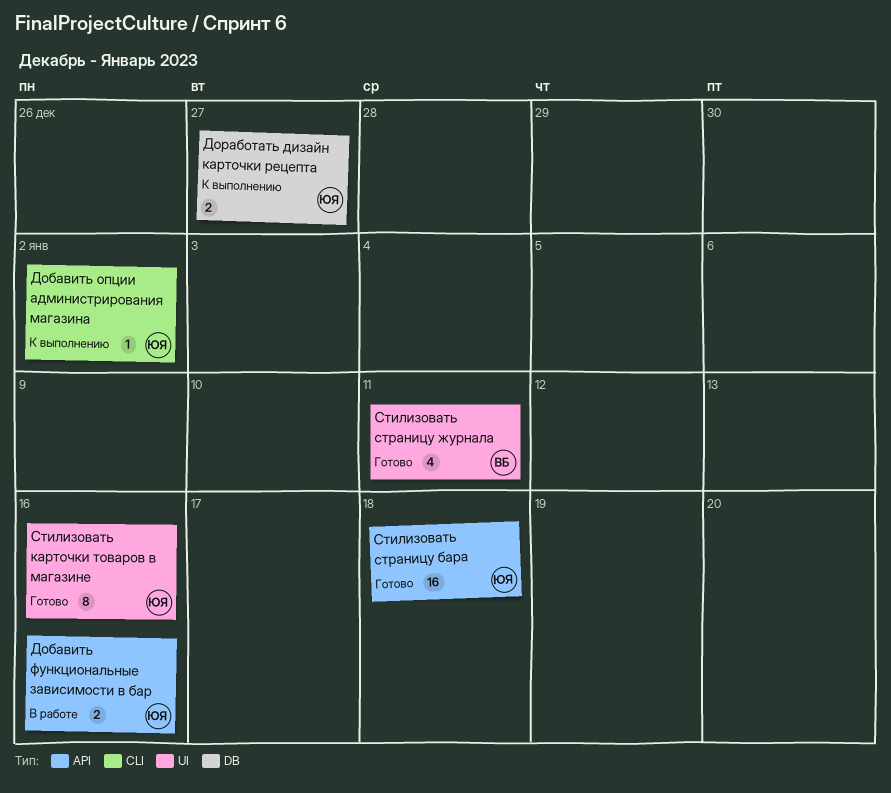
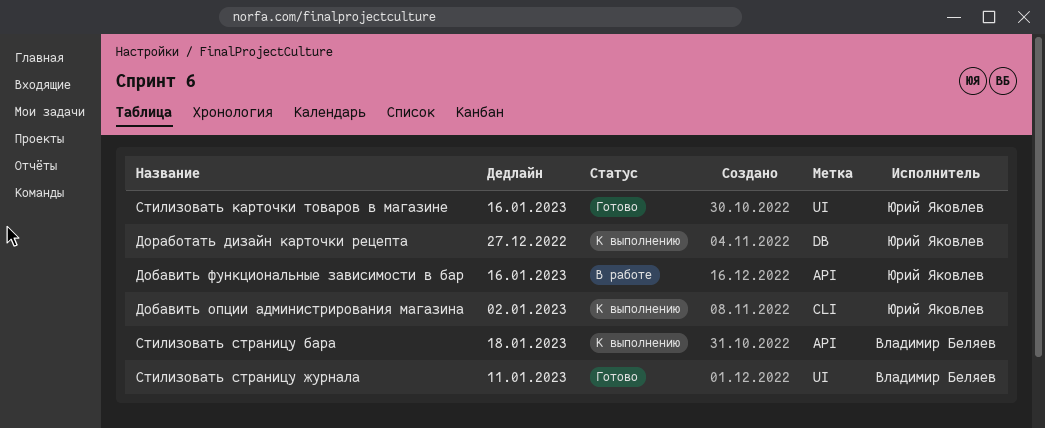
Стилизовать страницу бара, status: Готово -> К выполнению
Стилизовать страницу бара, owner: Юрий Яковлев -> Владимир Беляев

